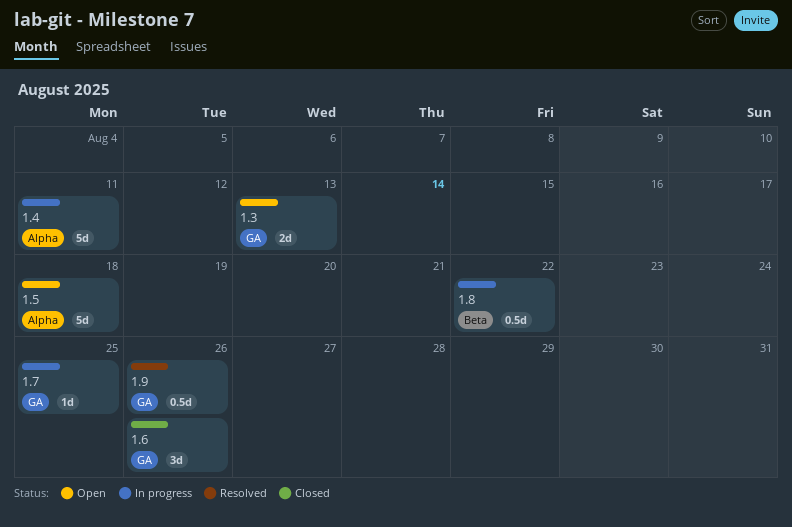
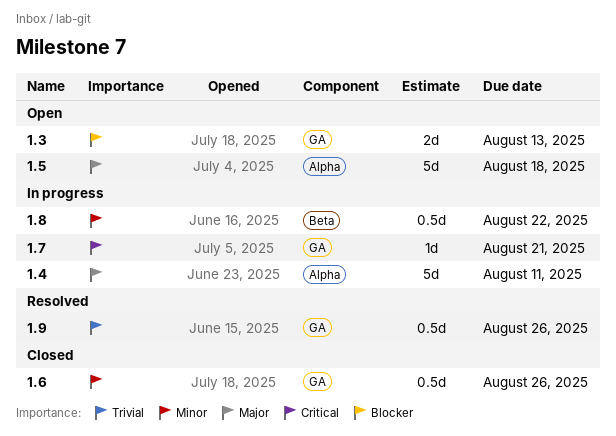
1.6, estimate: 3d -> 0.5d
1.7, due: Aug 25 -> Aug 21

